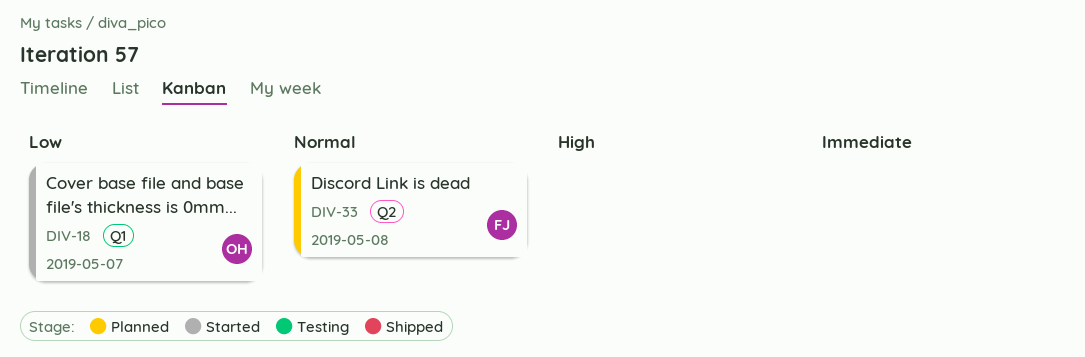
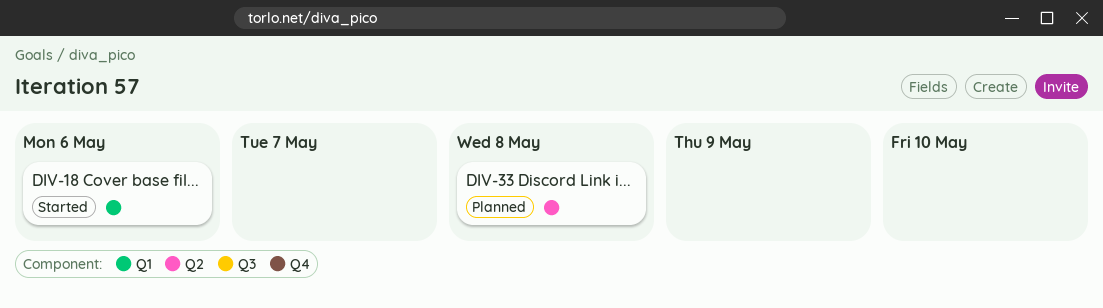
DIV-18, due: May 7 -> May 6

